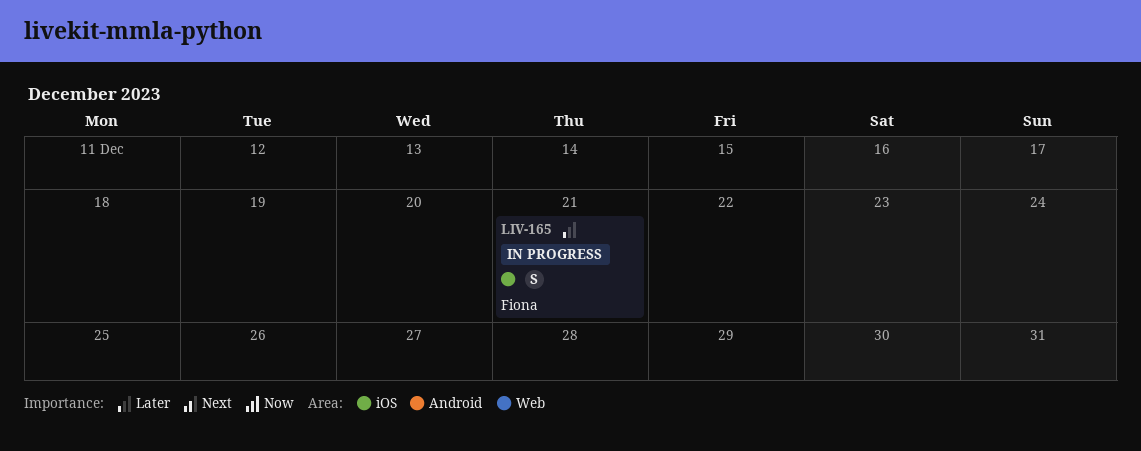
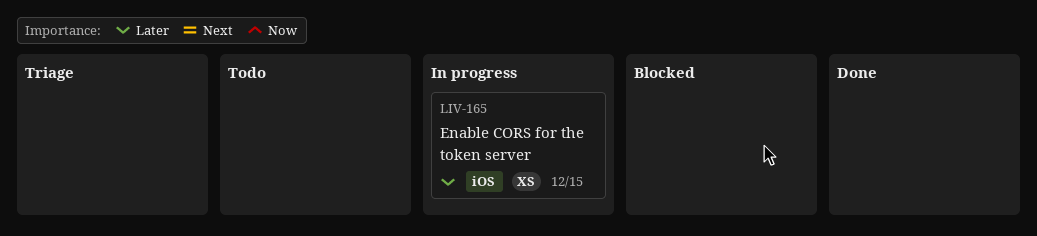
LIV-165, estimate: S -> XS
LIV-165, due: Dec 21 -> Dec 15

